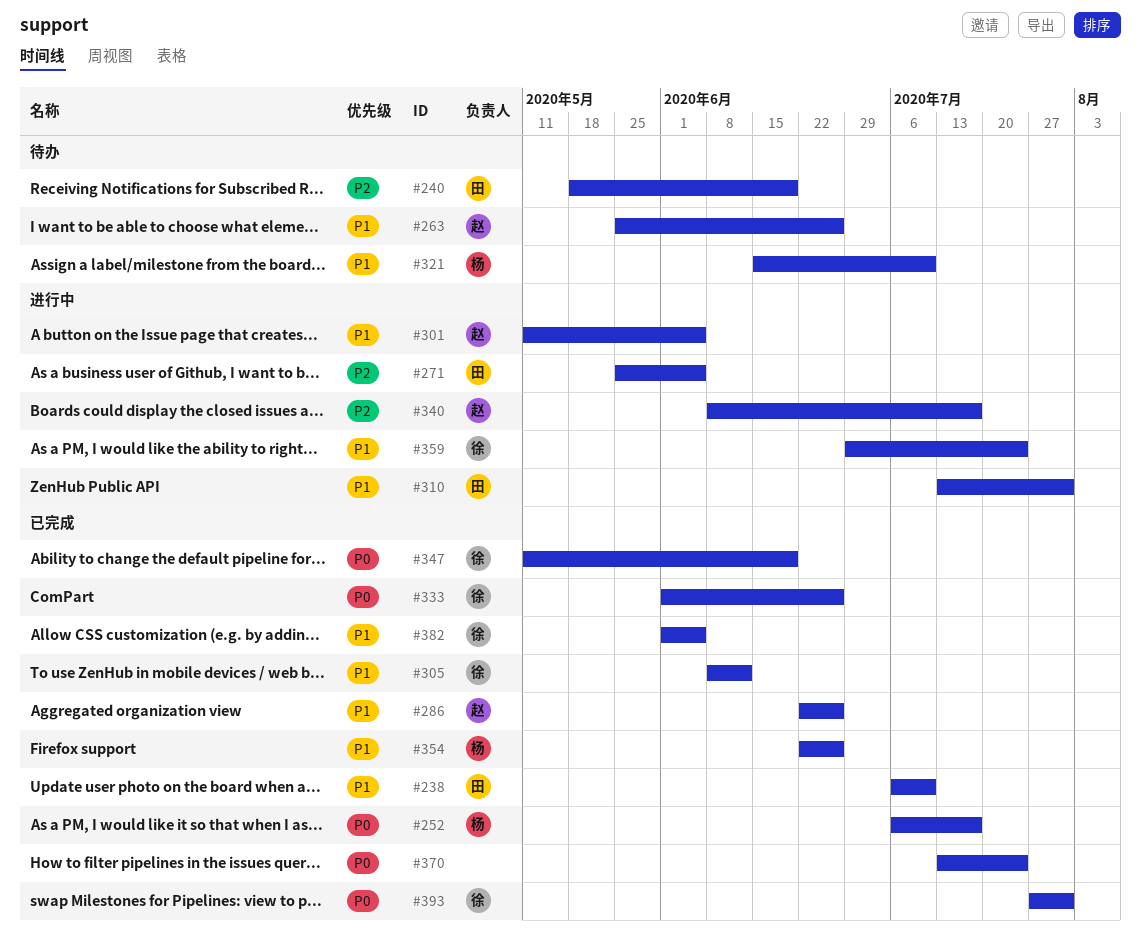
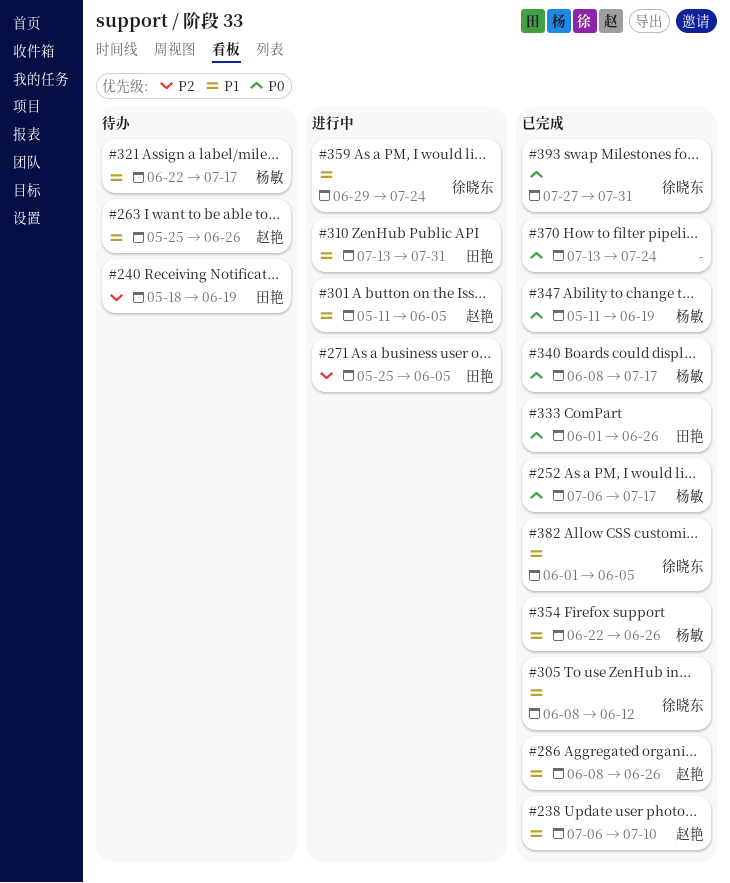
#238, owner: 田艳 -> 赵艳
#286, start: Jun 22 -> Jun 8
#321, start: Jun 15 -> Jun 22
#321, due: Jul 10 -> Jul 17
#333, owner: 徐晓东 -> 田艳
#340, status: 进行中 -> 已完成
#340, owner: 赵艳 -> 杨敏
#340, priority: P2 -> P0
#347, owner: 徐晓东 -> 杨敏

